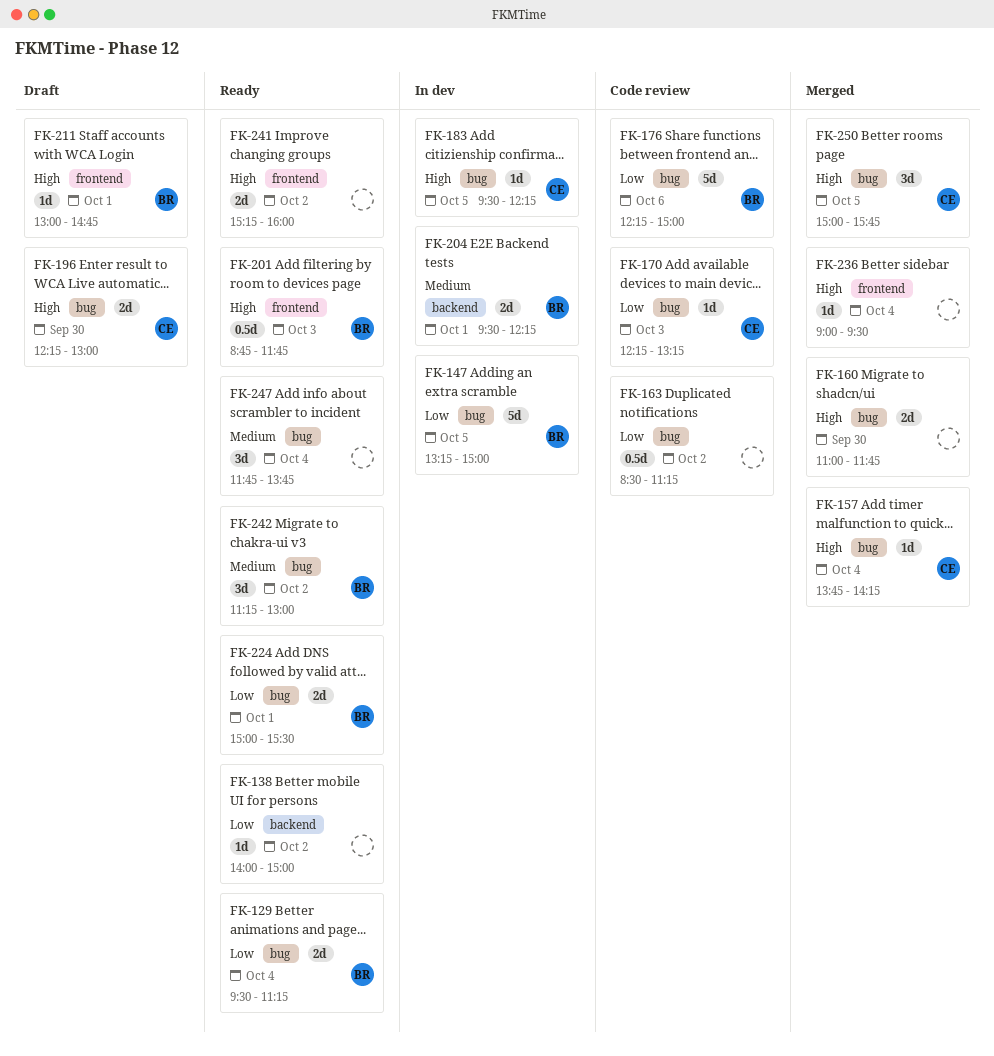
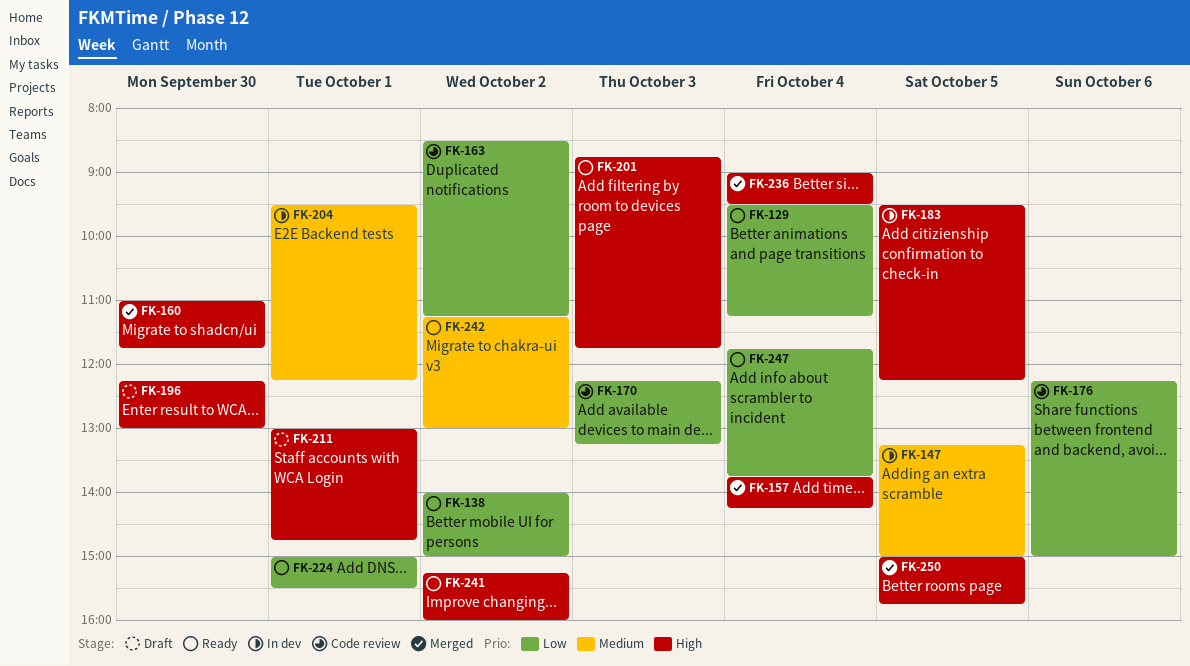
FK-147, priority: Low -> Medium
FK-247, priority: Medium -> Low

